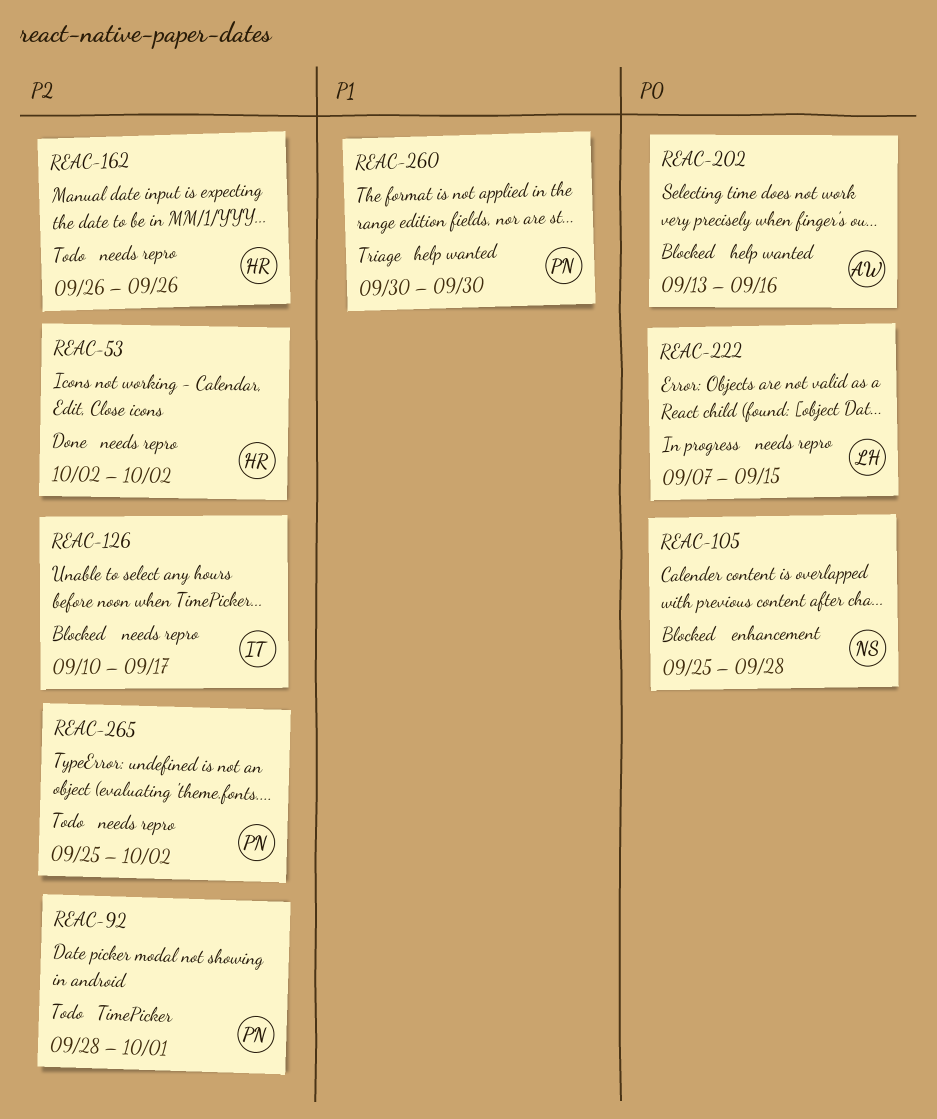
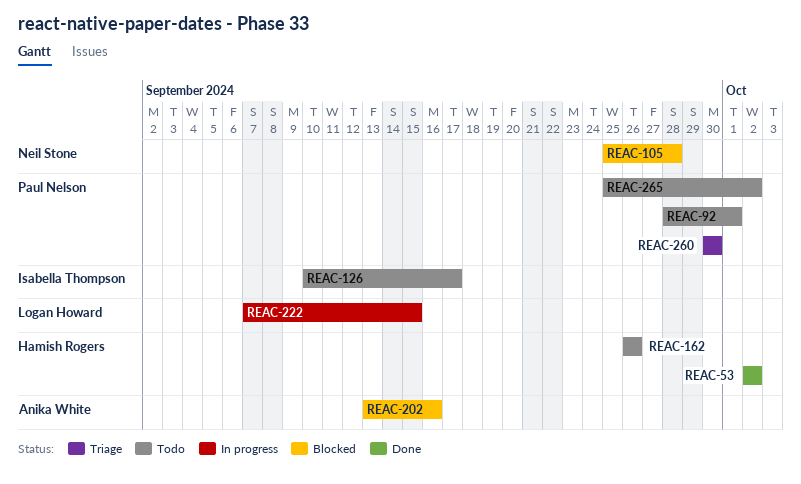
REAC-126, status: Blocked -> Todo

